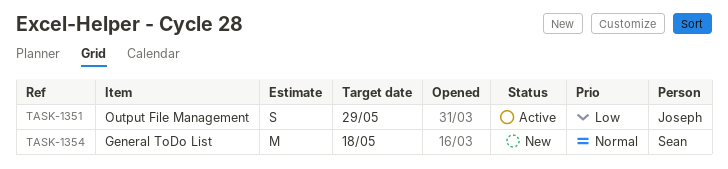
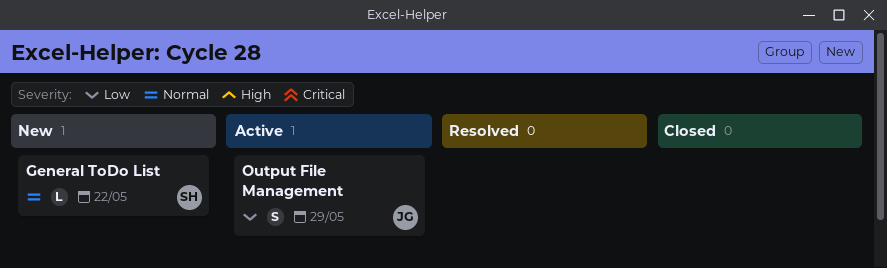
General ToDo List, estimate: M -> L
General ToDo List, due: May 18 -> May 22

